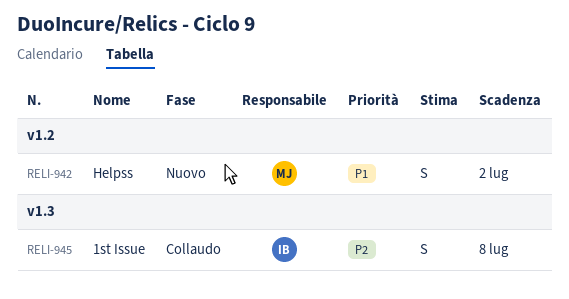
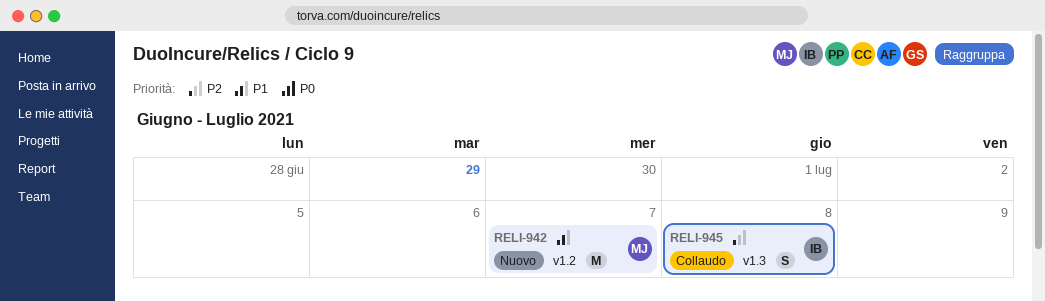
RELI-942, estimate: S -> M
RELI-942, due: Jul 2 -> Jul 7

